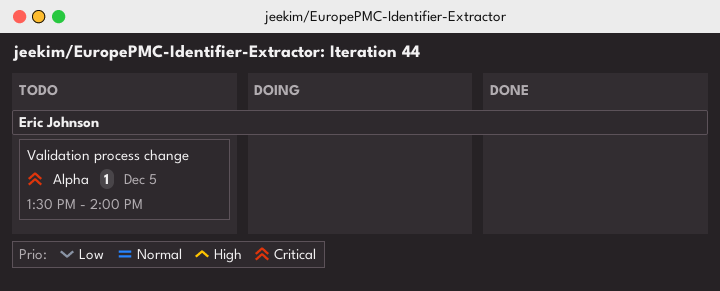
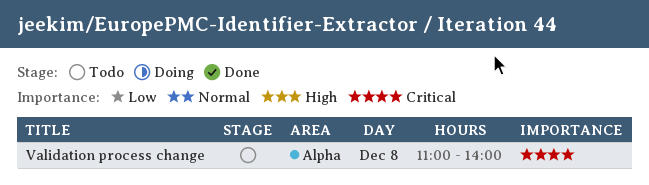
Validation process change, day: Dec 5 -> Dec 8
Validation process change, begins: 13:30 -> 11:00

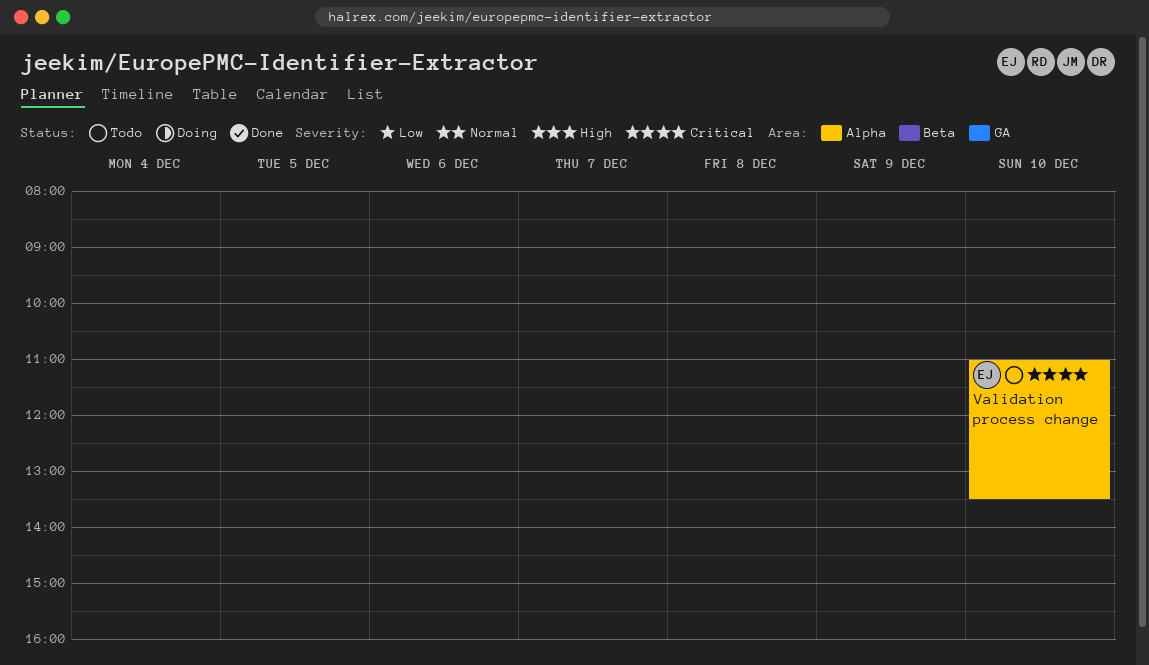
Validation process change, day: Dec 8 -> Dec 10
Validation process change, ends: 14:00 -> 13:30

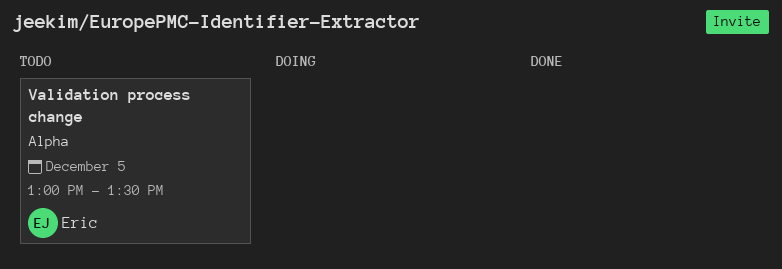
Validation process change, day: Dec 10 -> Dec 5
Validation process change, begins: 11:00 -> 13:00

